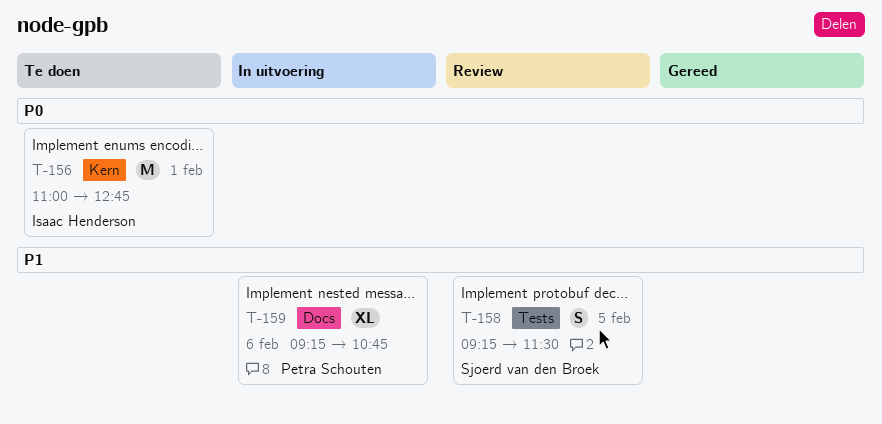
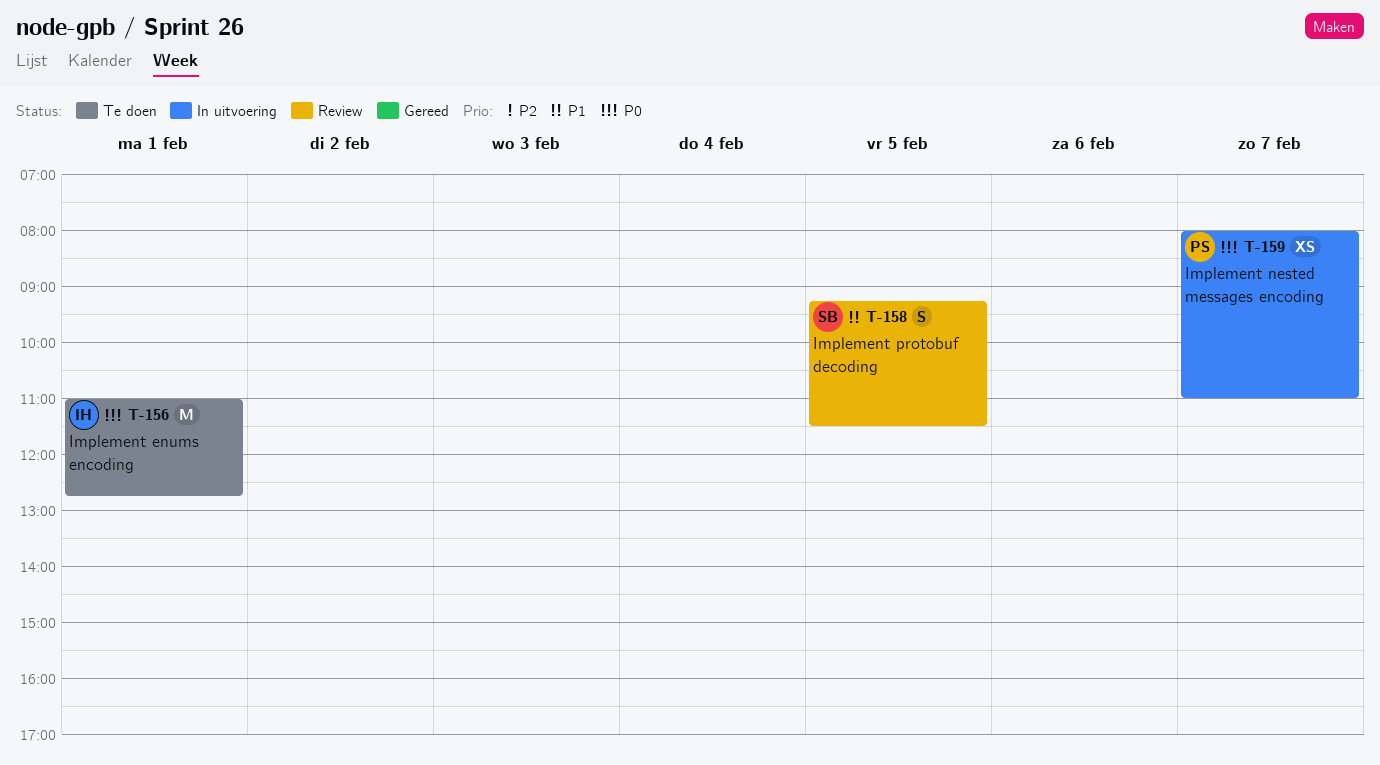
T-159, priority: P1 -> P0
T-159, estimate: XL -> XS
T-159, day: Feb 6 -> Feb 7
T-159, begins: 09:15 -> 08:00
T-159, ends: 10:45 -> 11:00

